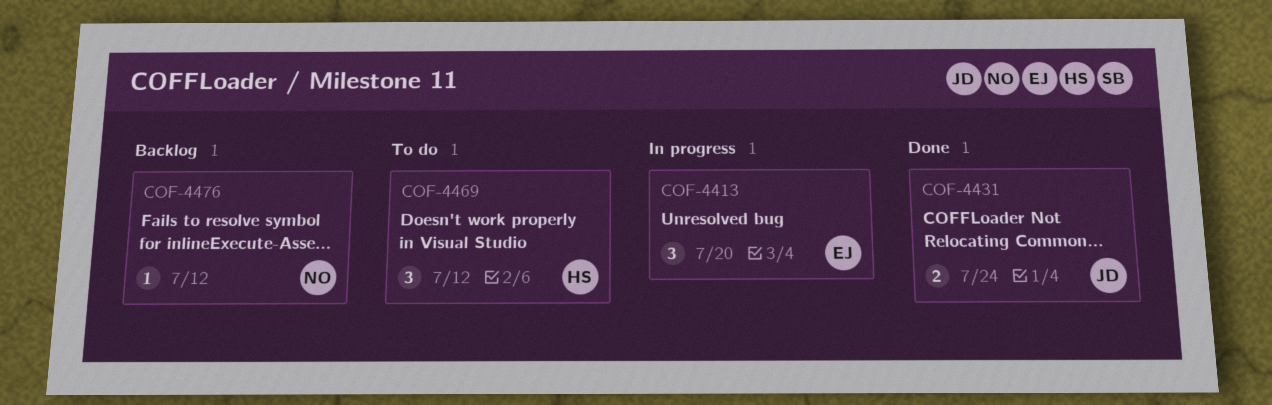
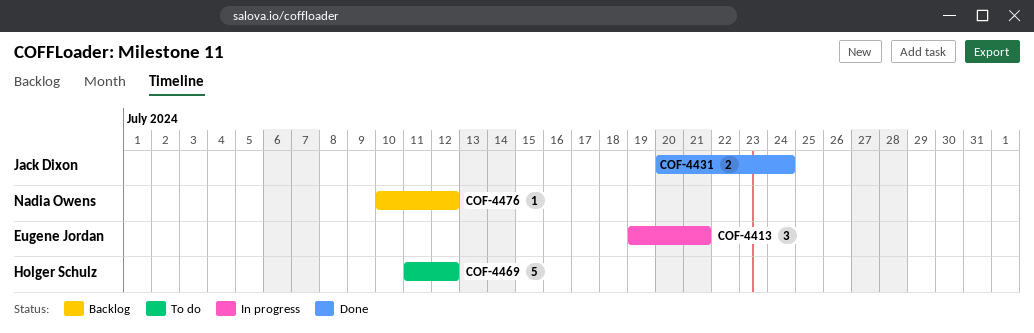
COF-4413, due: Jul 20 -> Jul 21
COF-4469, estimate: 3 -> 5

